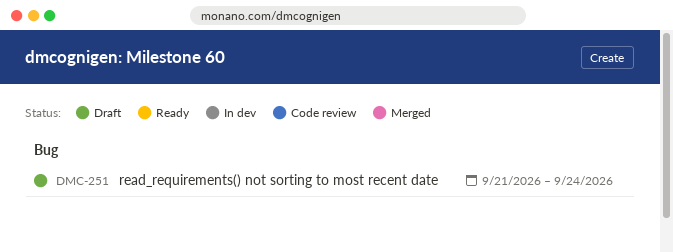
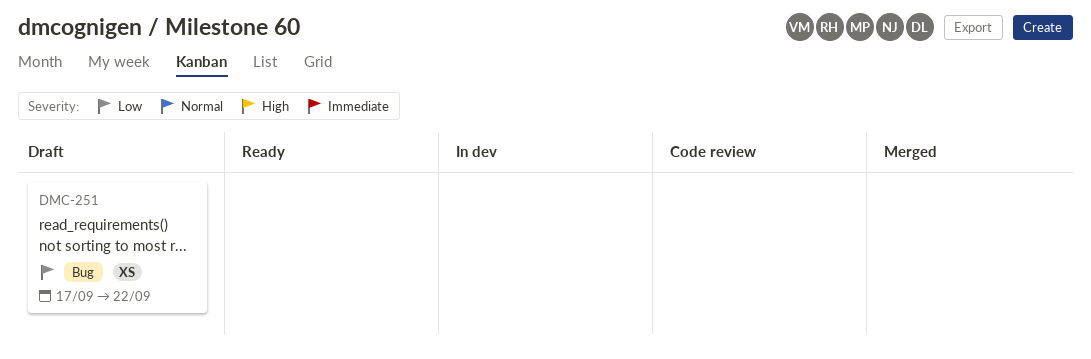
DMC-251, start: Sep 21 -> Sep 17
DMC-251, due: Sep 24 -> Sep 22

